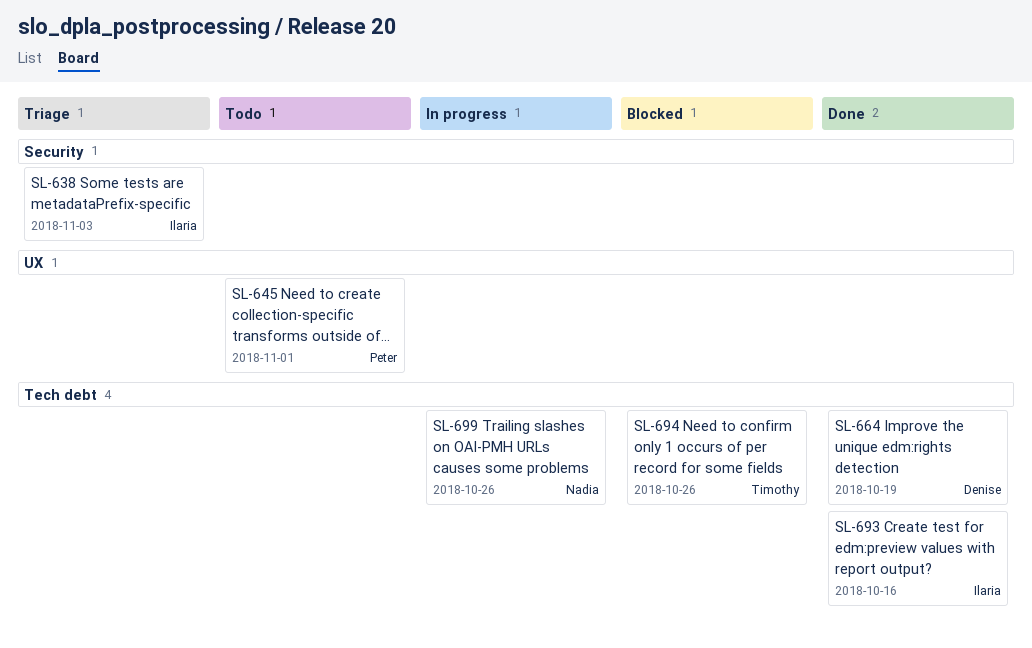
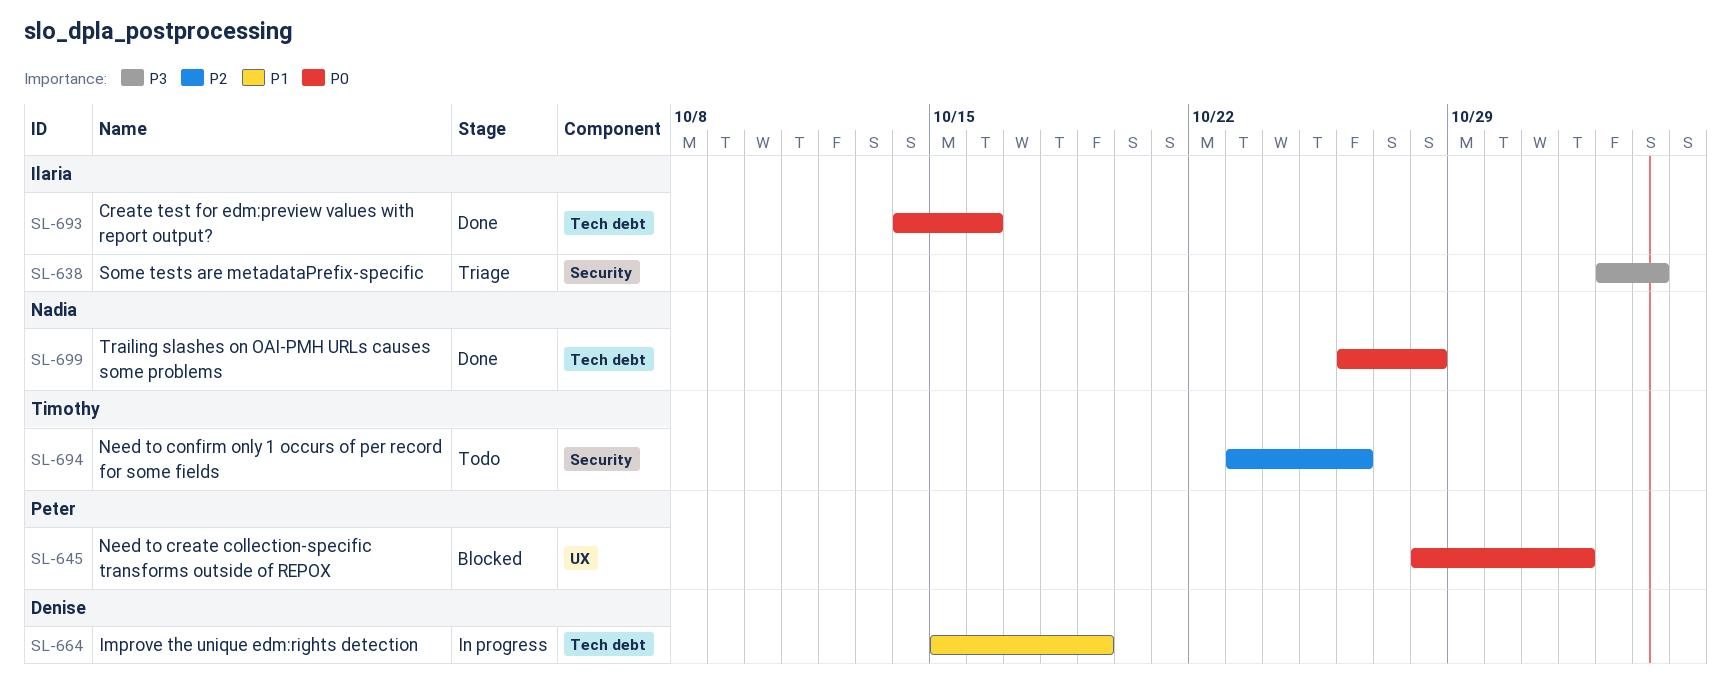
SL-645, status: Todo -> Blocked
SL-664, status: Done -> In progress
SL-694, status: Blocked -> Todo
SL-694, label: Tech debt -> Security
SL-699, status: In progress -> Done
SL-699, due: Oct 26 -> Oct 28

